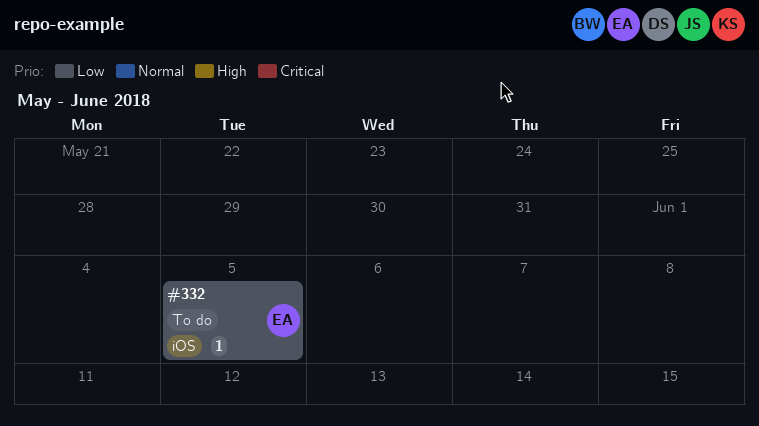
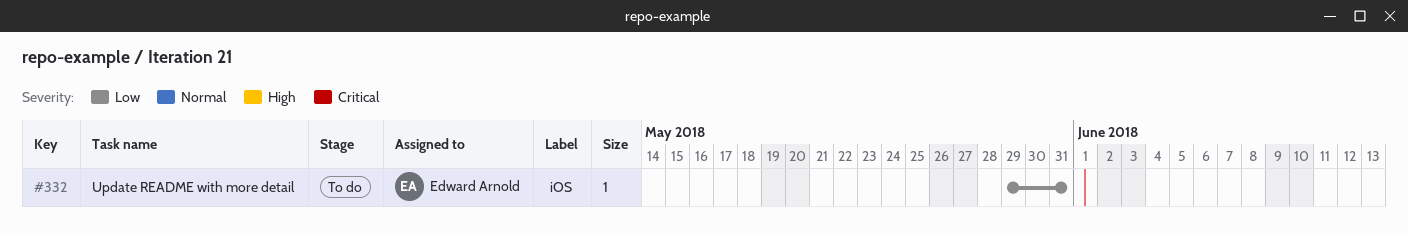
#332, due: Jun 5 -> May 31

